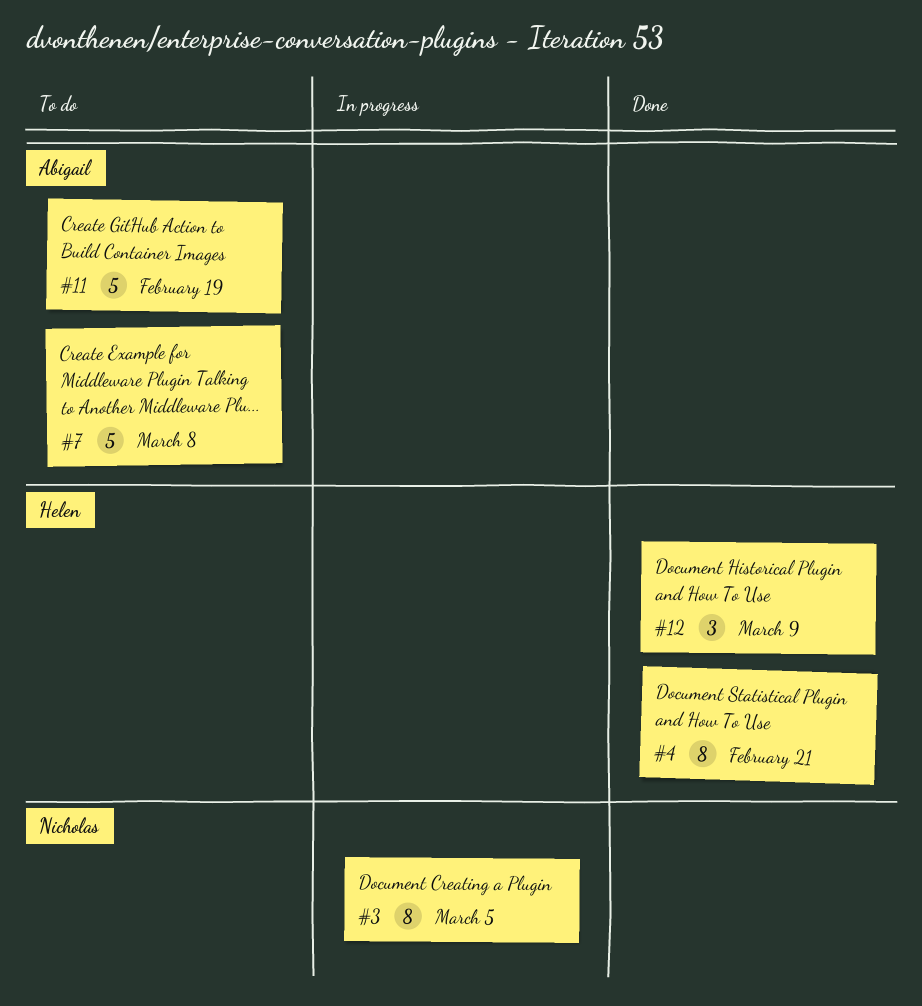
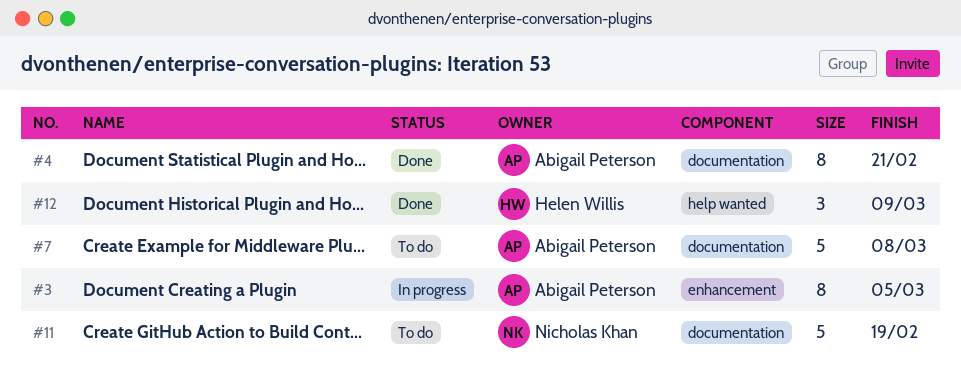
#3, owner: Nicholas Khan -> Abigail Peterson
#4, owner: Helen Willis -> Abigail Peterson
#11, owner: Abigail Peterson -> Nicholas Khan

